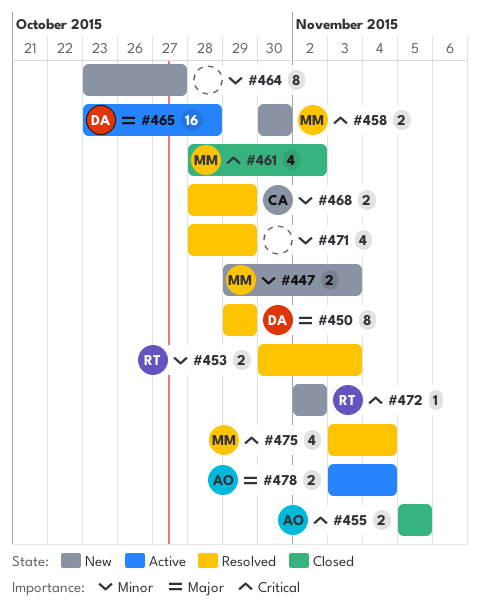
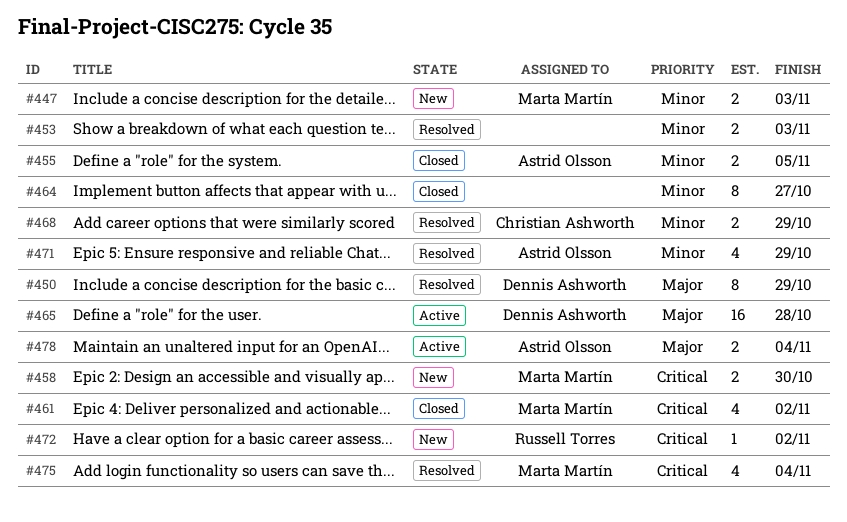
#453, owner: Russell Torres -> none
#455, priority: Critical -> Minor
#464, status: New -> Closed
#471, owner: none -> Astrid Olsson

